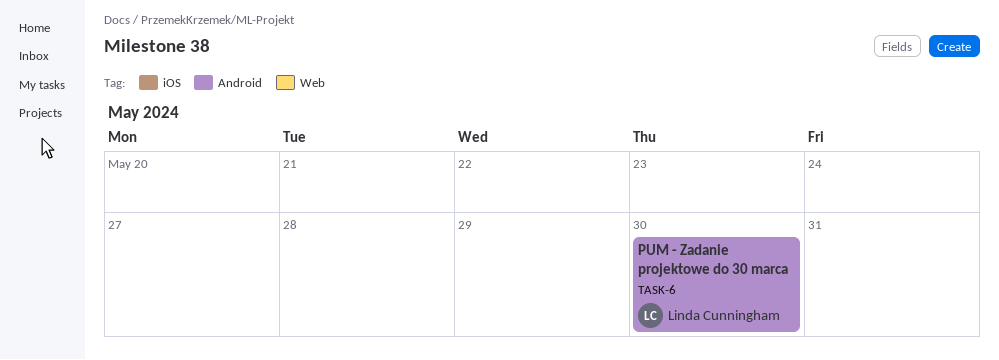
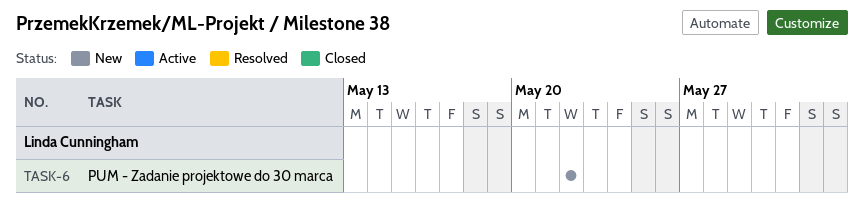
TASK-6, due: May 30 -> May 22

